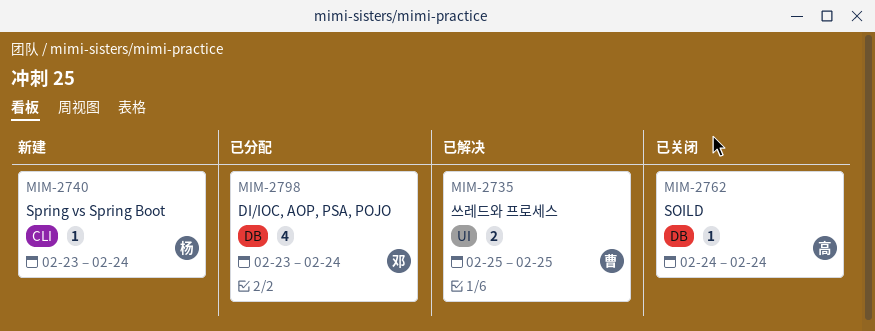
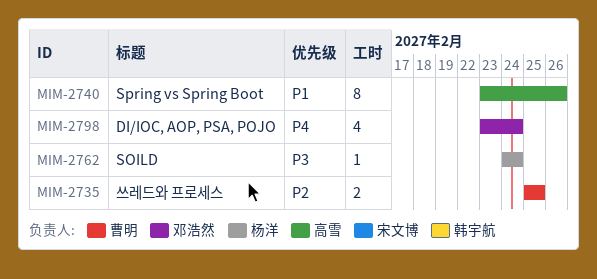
MIM-2740, owner: 杨洋 -> 高雪
MIM-2740, estimate: 1 -> 8
MIM-2740, due: Feb 24 -> Feb 26
MIM-2762, owner: 高雪 -> 杨洋

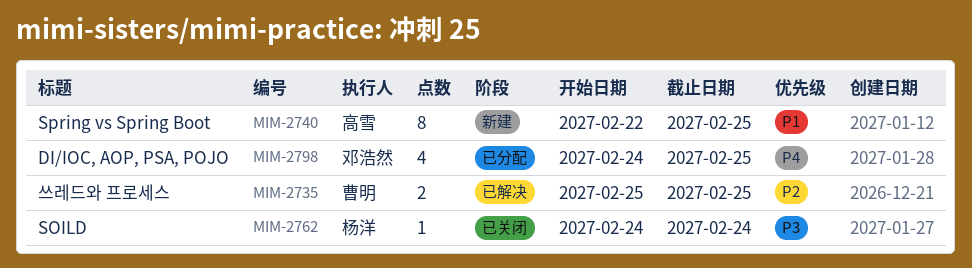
MIM-2740, start: Feb 23 -> Feb 22
MIM-2740, due: Feb 26 -> Feb 25
MIM-2798, start: Feb 23 -> Feb 24
MIM-2798, due: Feb 24 -> Feb 25

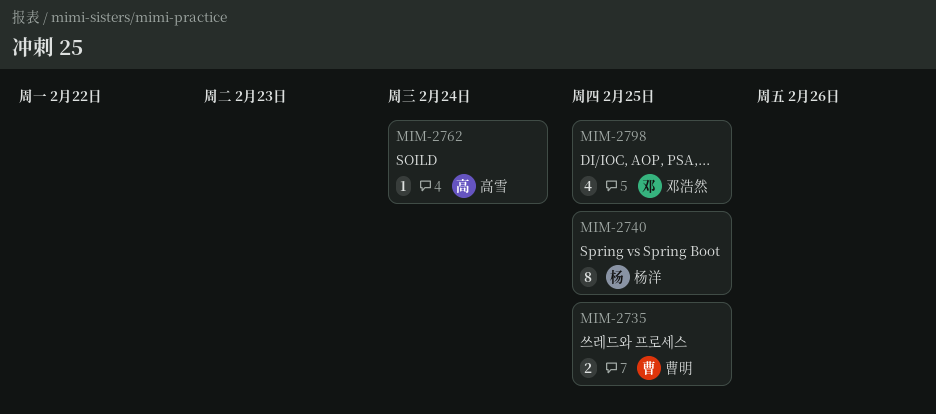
MIM-2740, owner: 高雪 -> 杨洋
MIM-2762, owner: 杨洋 -> 高雪

